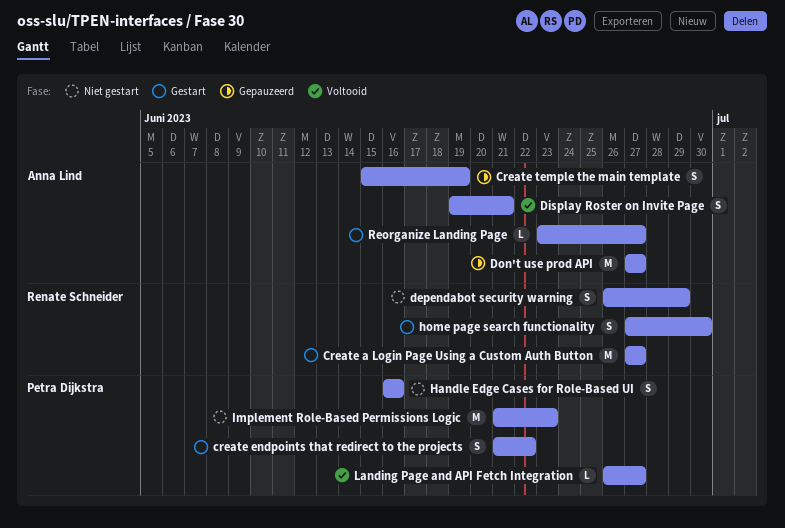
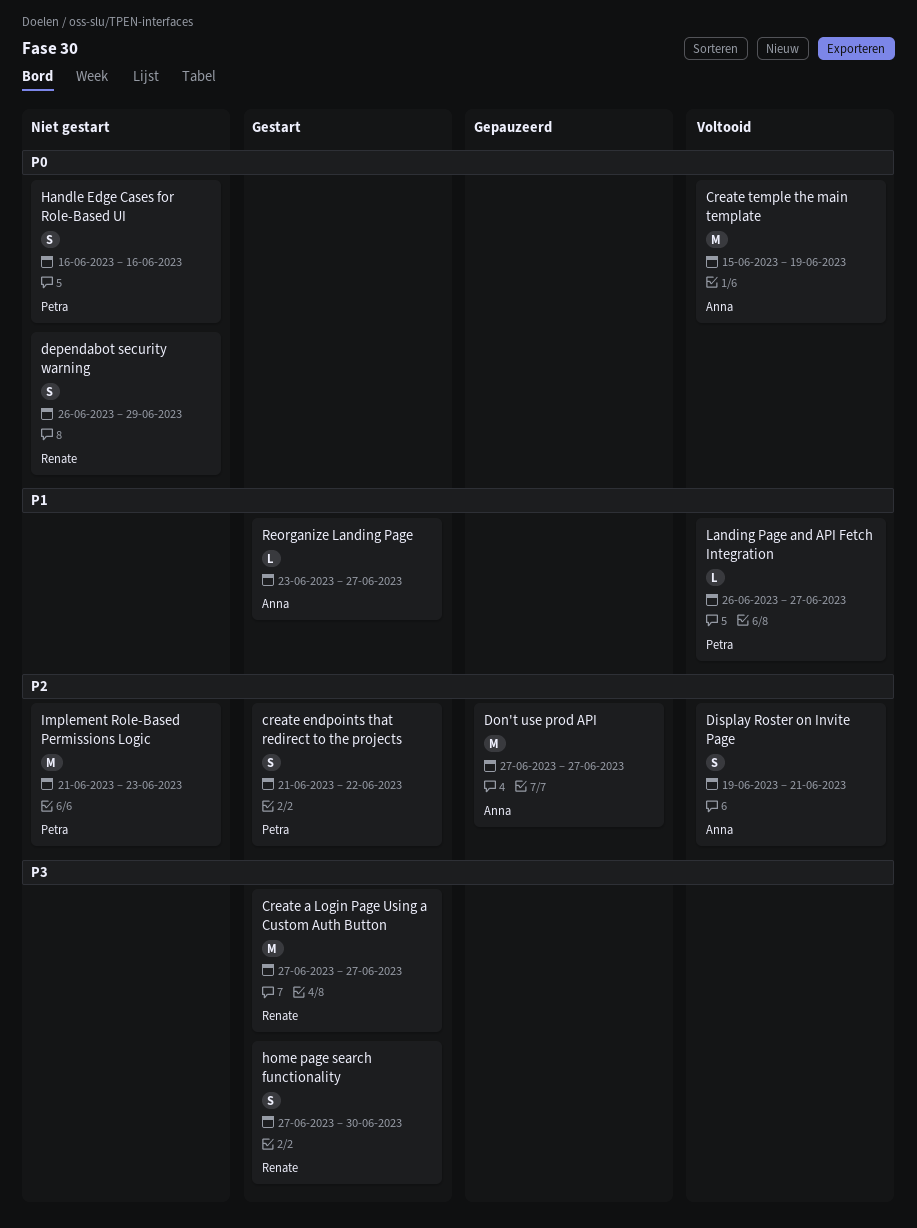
Create temple the main template, status: Gepauzeerd -> Voltooid
Create temple the main template, estimate: S -> M

